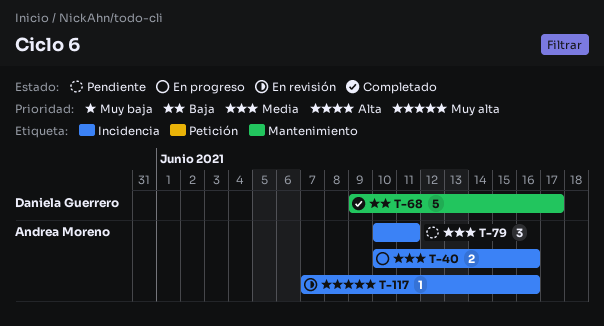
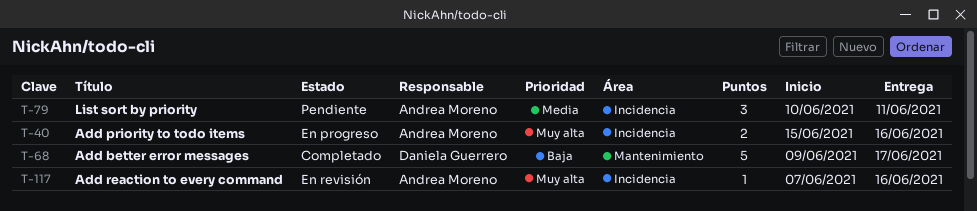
T-40, priority: Media -> Muy alta
T-40, start: Jun 10 -> Jun 15

